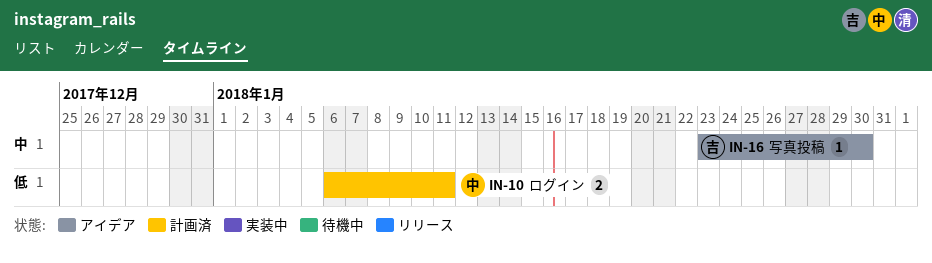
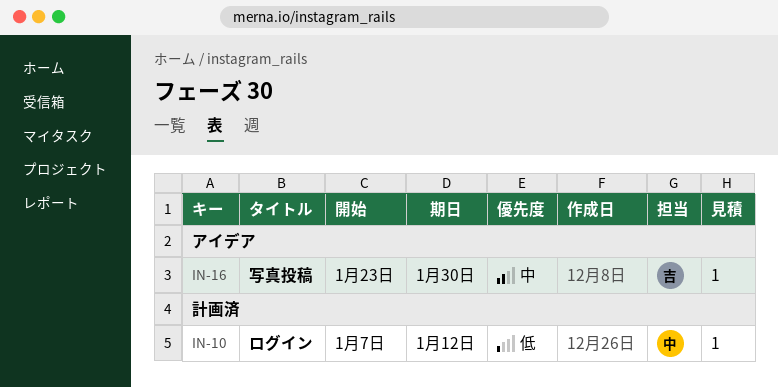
IN-10, estimate: 2 -> 1
IN-10, start: Jan 6 -> Jan 7
IN-10, due: Jan 11 -> Jan 12

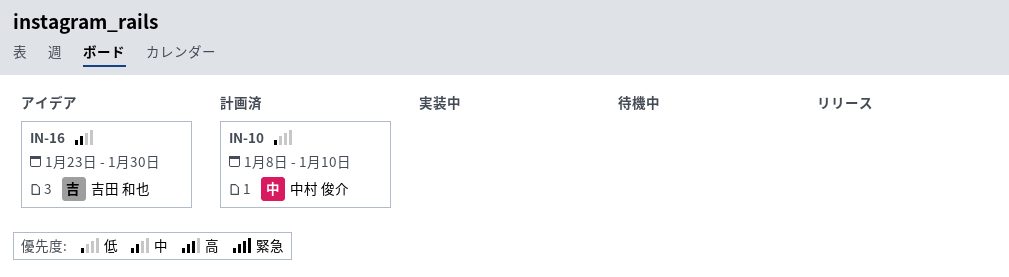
IN-10, start: Jan 7 -> Jan 8
IN-10, due: Jan 12 -> Jan 10

